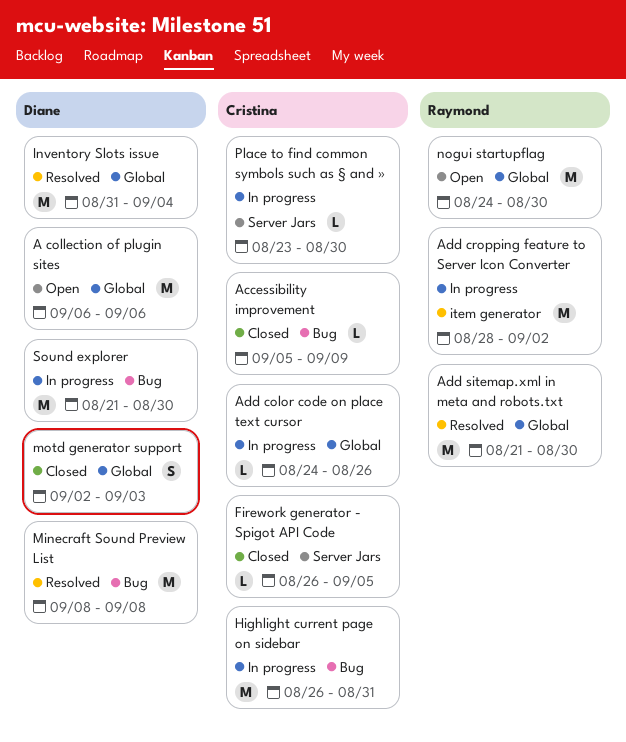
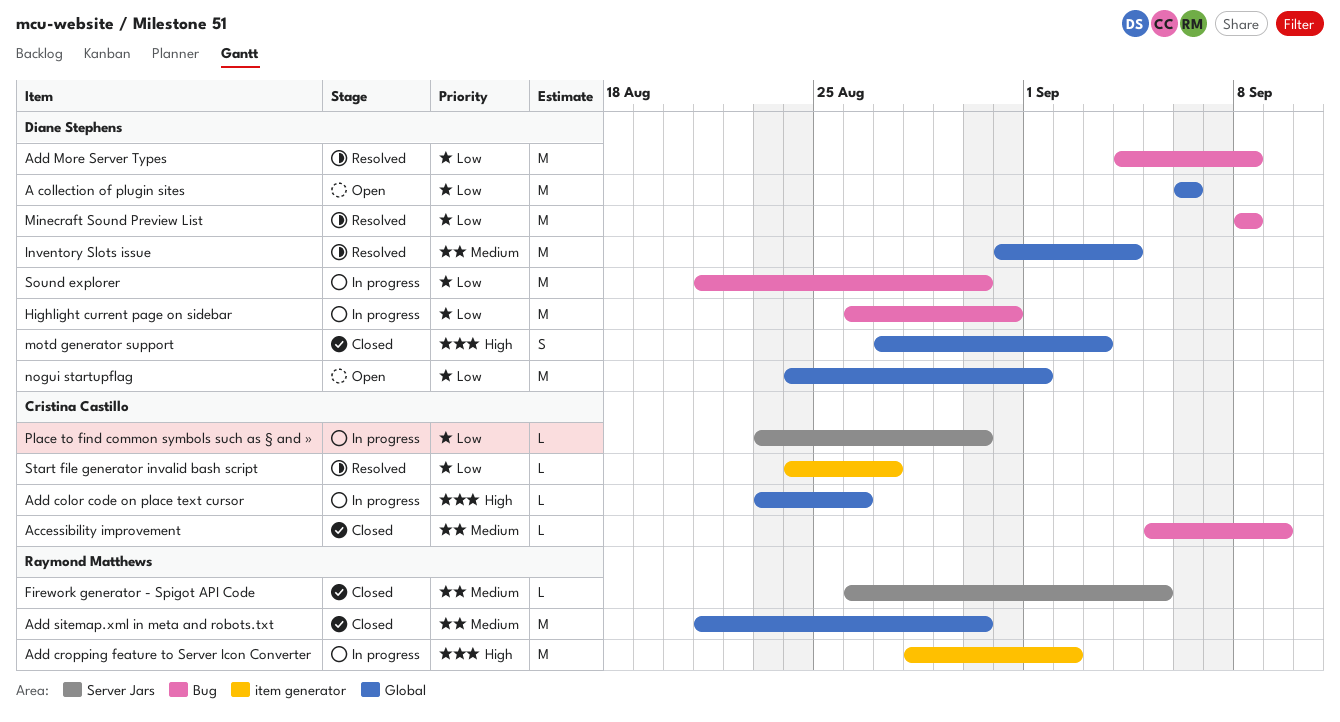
Add color code on place text cursor, start: Aug 24 -> Aug 23
Add More Server Types: none -> present
Add sitemap.xml in meta and robots.txt, status: Resolved -> Closed
Firework generator - Spigot API Code, owner: Cristina Castillo -> Raymond Matthews
Highlight current page on sidebar, owner: Cristina Castillo -> Diane Stephens
motd generator support, start: Sep 2 -> Aug 27
nogui startupflag, owner: Raymond Matthews -> Diane Stephens
nogui startupflag, due: Aug 30 -> Sep 1
Start file generator invalid bash script: none -> present

